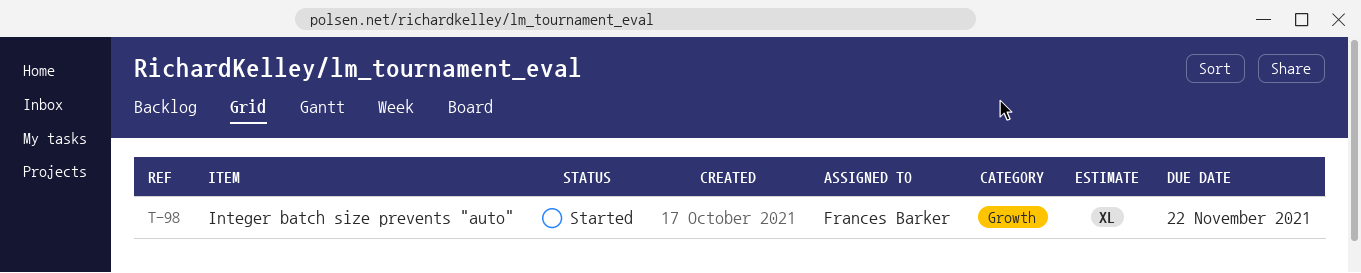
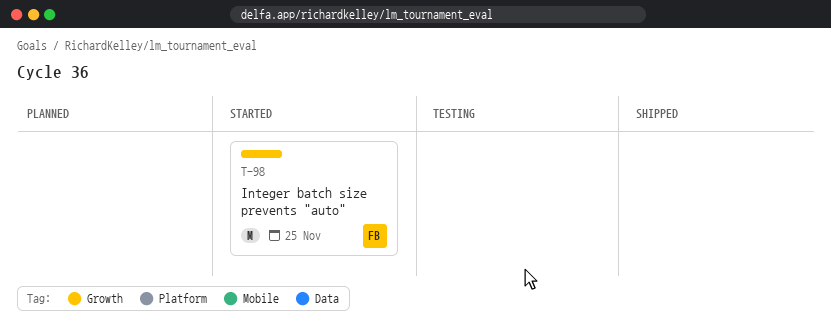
T-98, estimate: XL -> M
T-98, due: Nov 22 -> Nov 25

